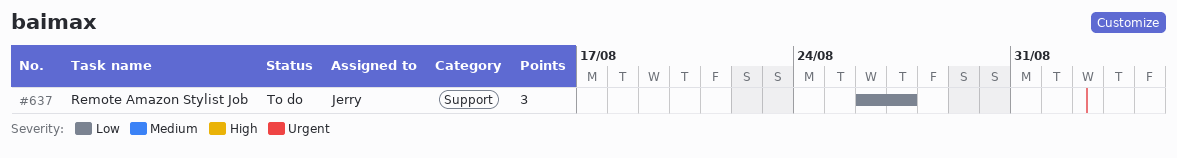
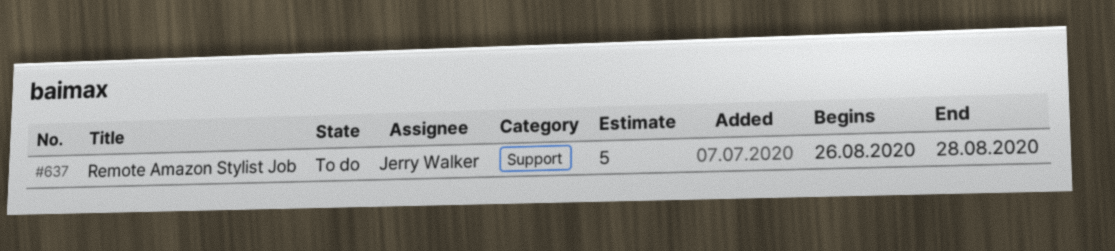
#637, estimate: 3 -> 5
#637, due: Aug 27 -> Aug 28

